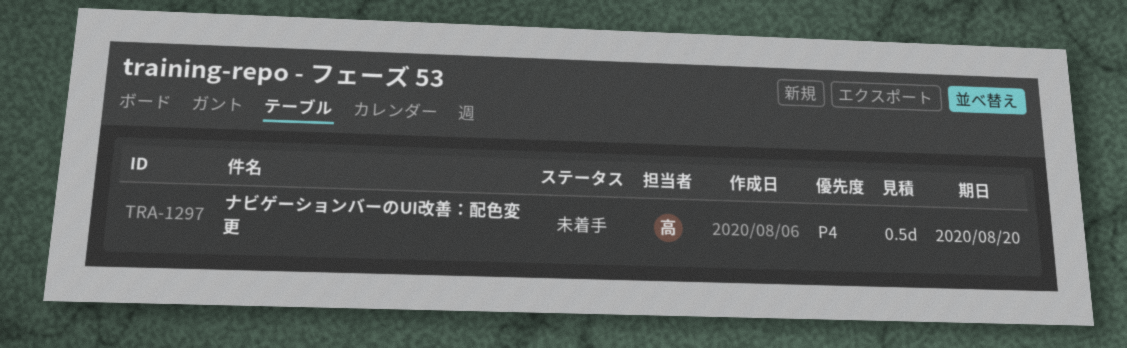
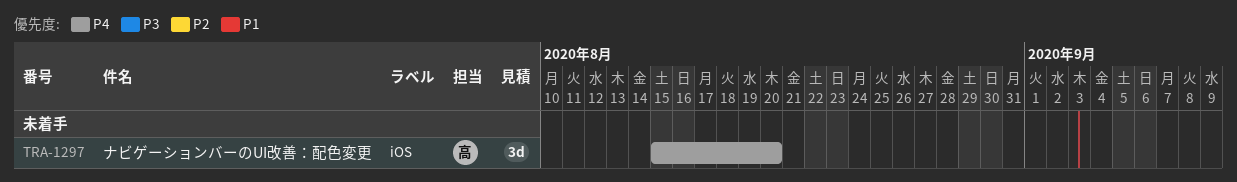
TRA-1297, estimate: 0.5d -> 3d

